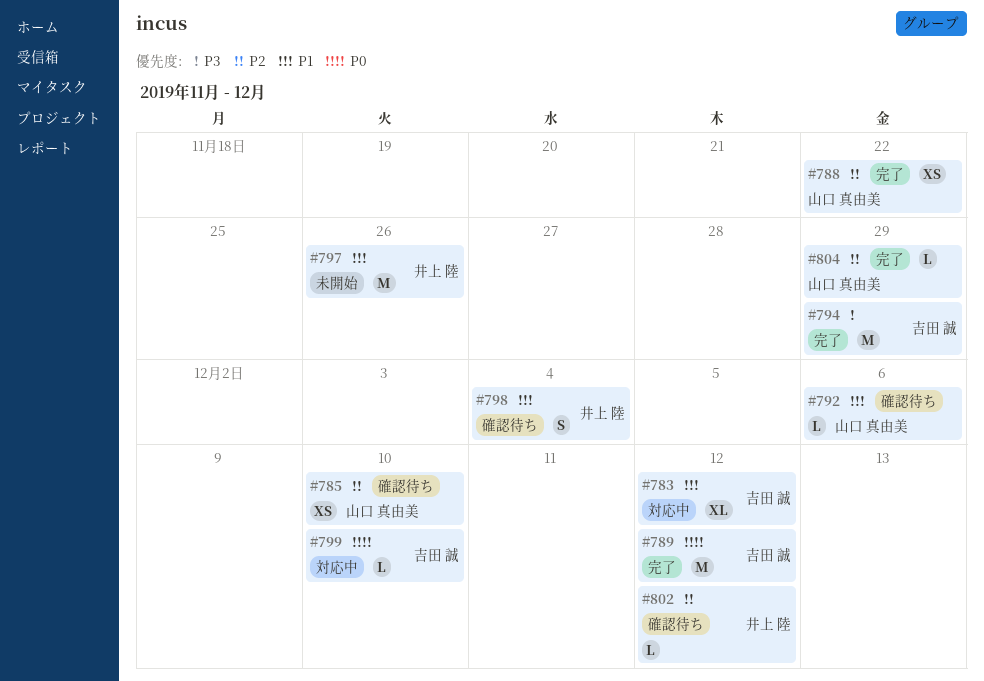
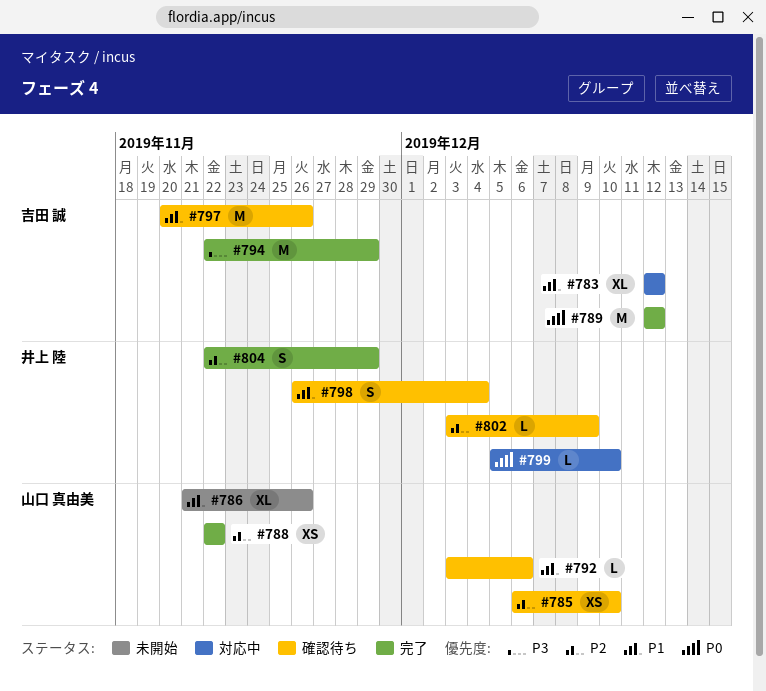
#786: none -> present
#797, status: 未開始 -> 確認待ち
#797, owner: 井上 陸 -> 吉田 誠
#799, owner: 吉田 誠 -> 井上 陸
#802, due: Dec 12 -> Dec 9
#804, owner: 山口 真由美 -> 井上 陸
#804, estimate: L -> S

